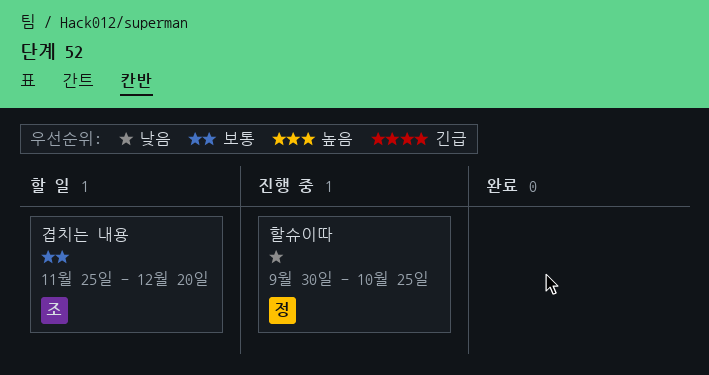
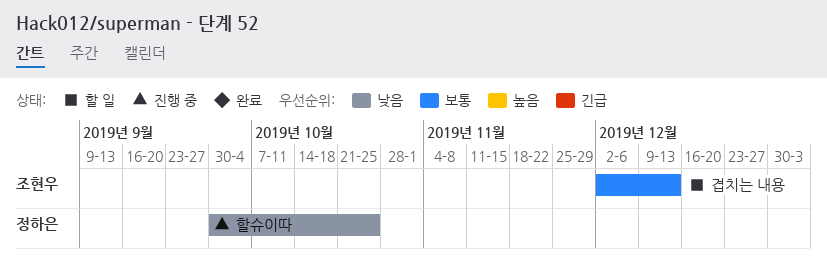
겹치는 내용, start: Nov 25 -> Dec 2
겹치는 내용, due: Dec 20 -> Dec 13

